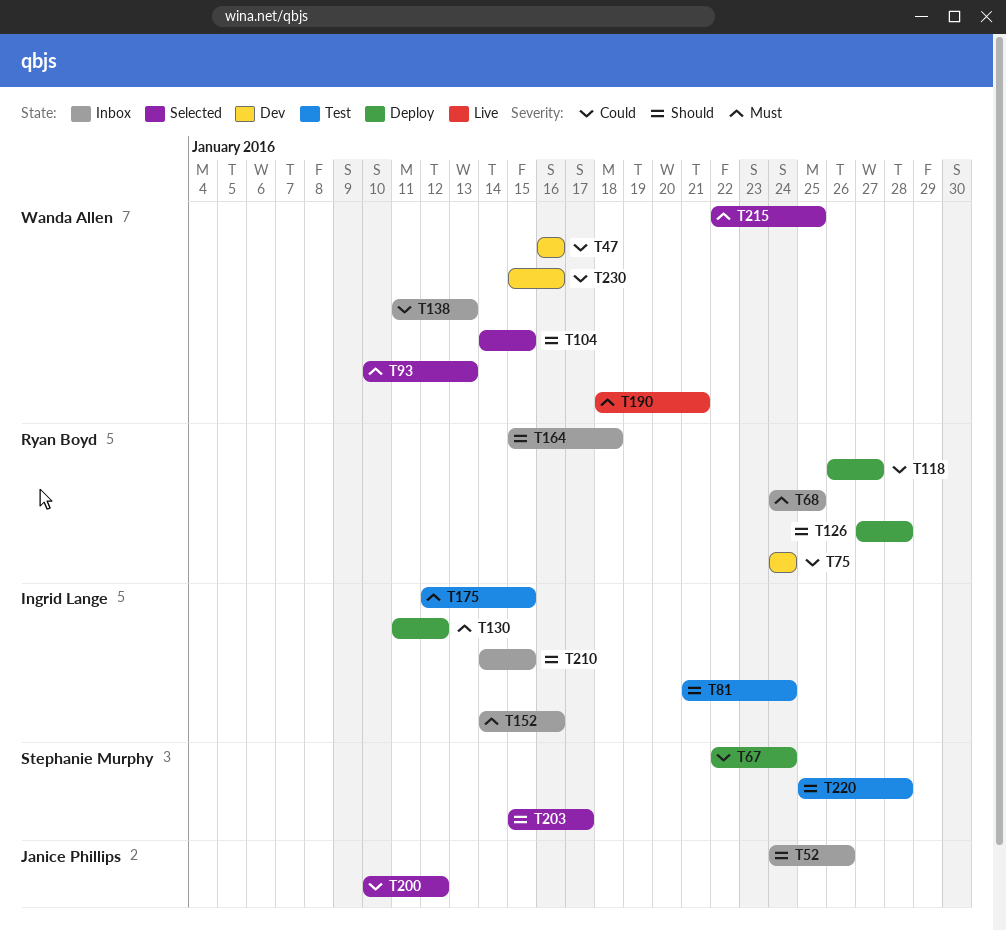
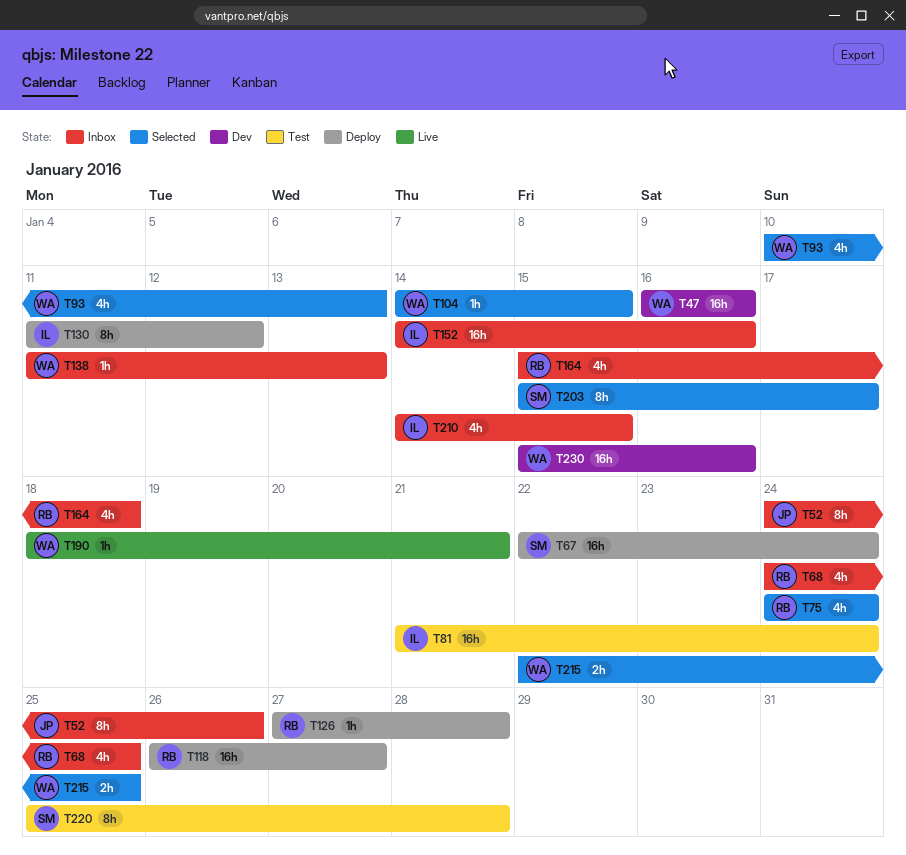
T75, status: Dev -> Selected
T175: present -> none
T200: present -> none

